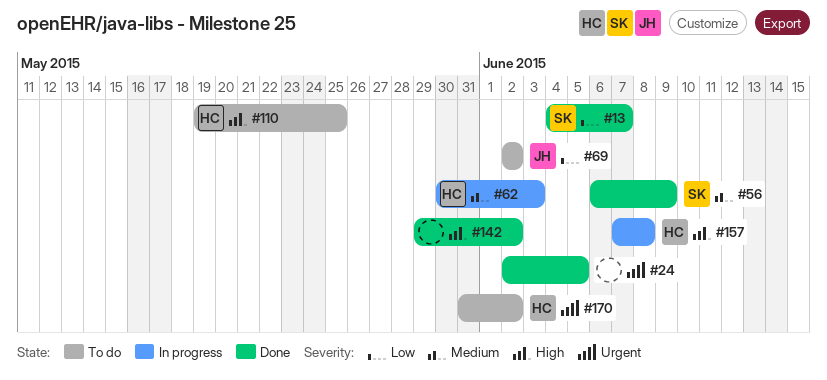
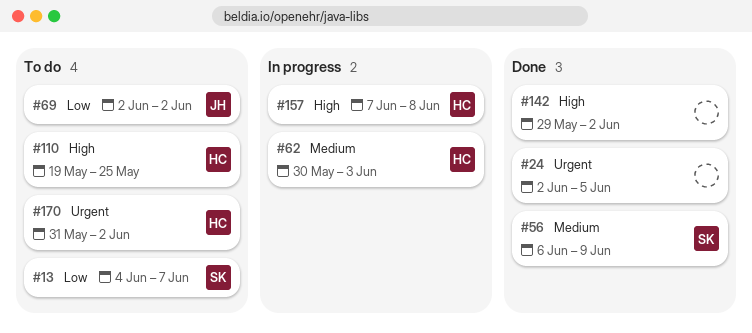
#13, status: Done -> To do

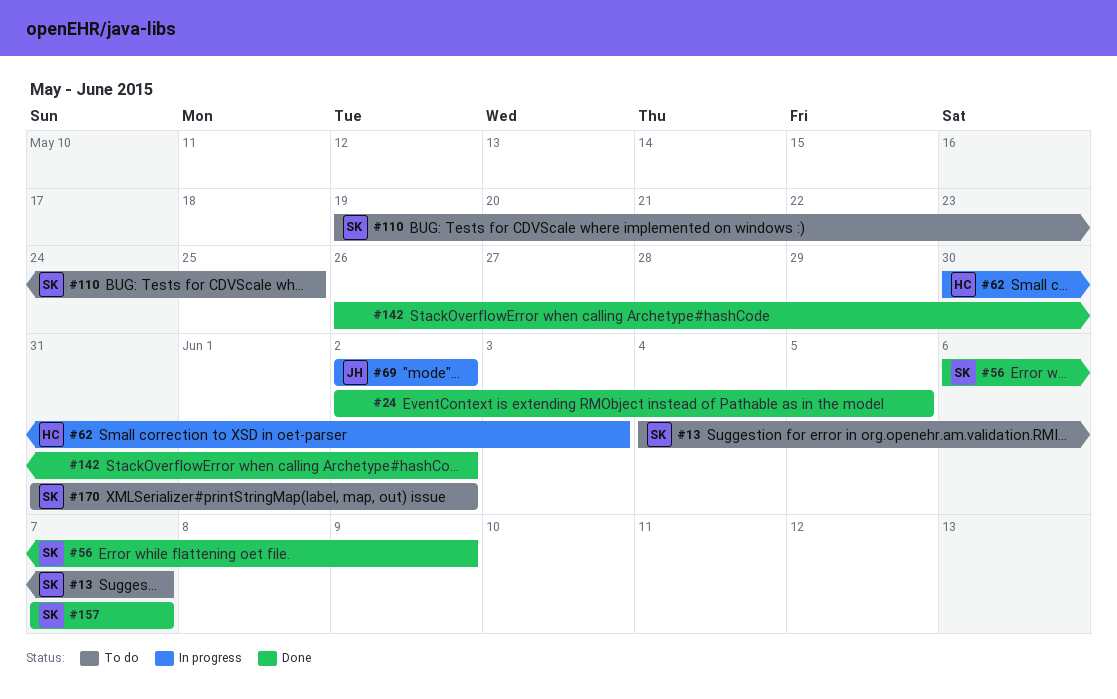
#69, status: To do -> In progress
#110, owner: HC -> SK
#142, start: May 29 -> May 26
#157, status: In progress -> Done
#157, owner: HC -> SK
#157, due: Jun 8 -> Jun 7
#170, owner: HC -> SK

